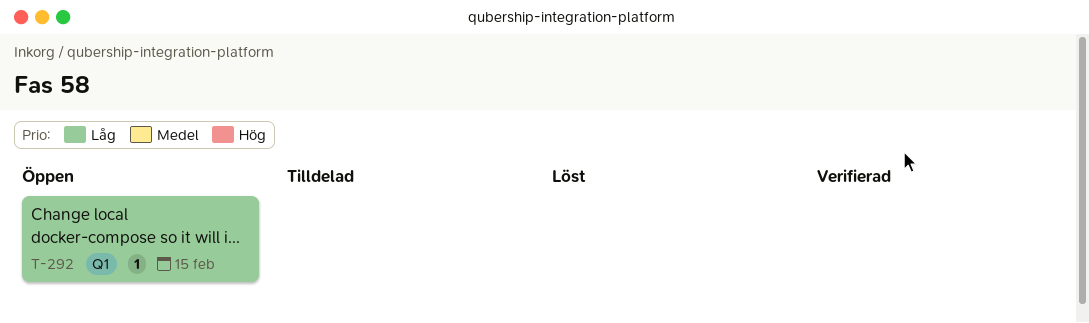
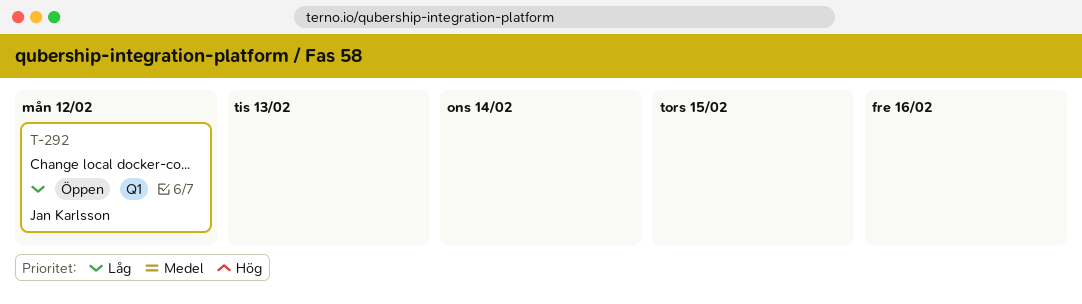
T-292, due: Feb 15 -> Feb 12

